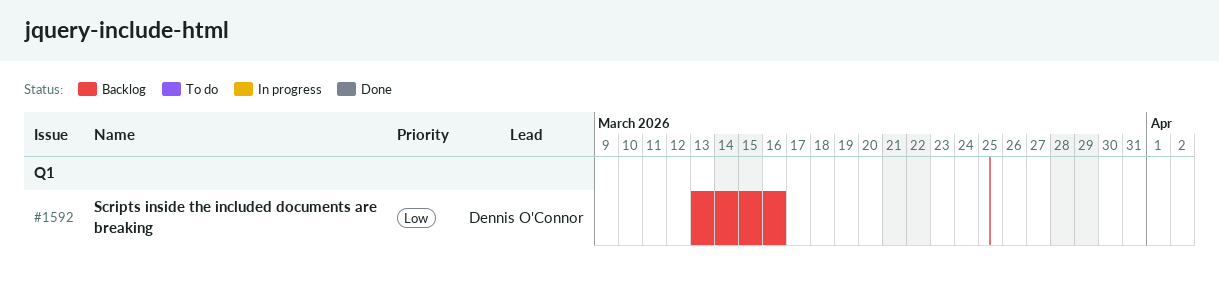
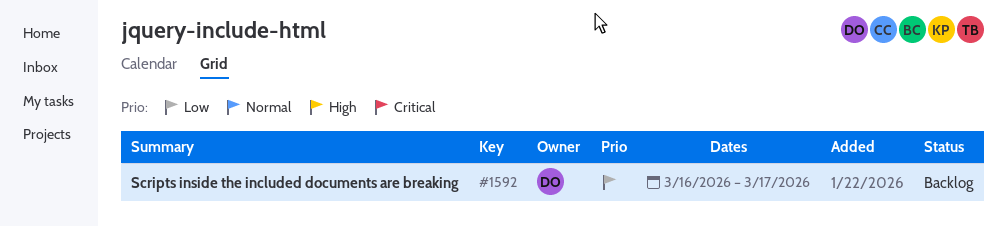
#1592, start: Mar 13 -> Mar 16
#1592, due: Mar 16 -> Mar 17

